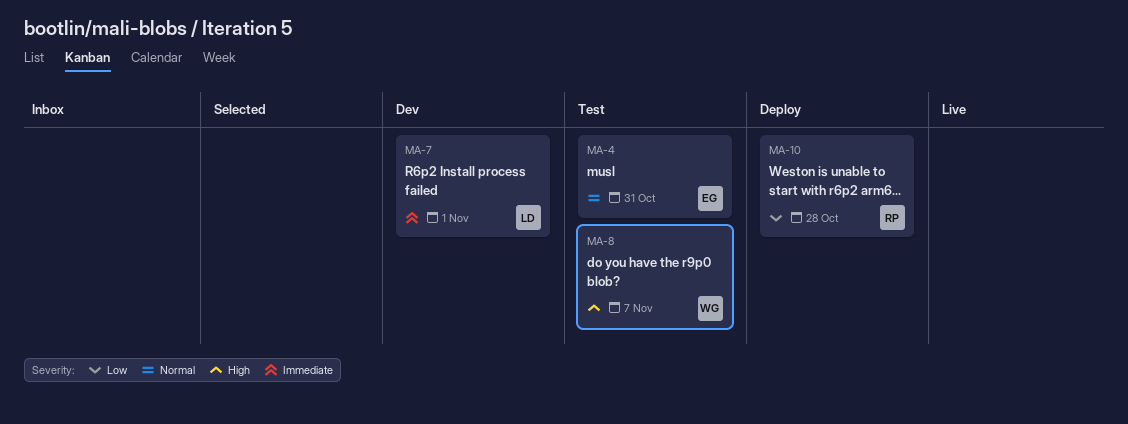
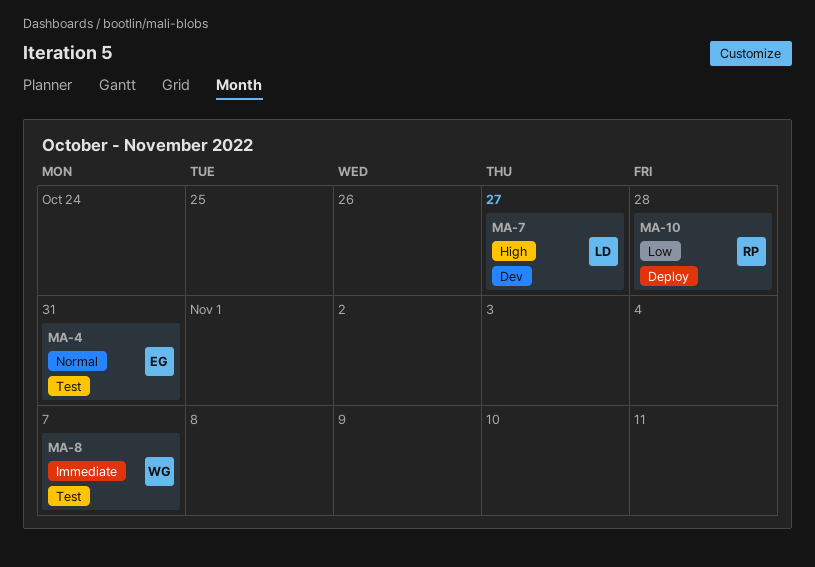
MA-7, priority: Immediate -> High
MA-7, due: Nov 1 -> Oct 27
MA-8, priority: High -> Immediate

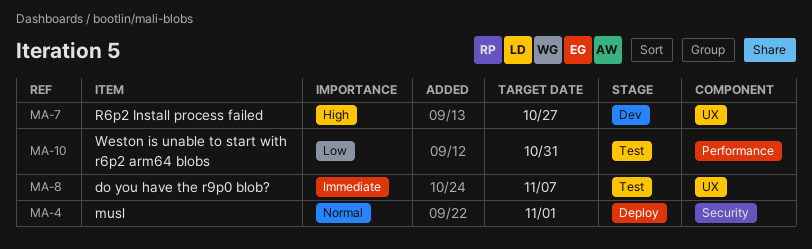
MA-4, status: Test -> Deploy
MA-4, due: Oct 31 -> Nov 1
MA-10, status: Deploy -> Test
MA-10, due: Oct 28 -> Oct 31

